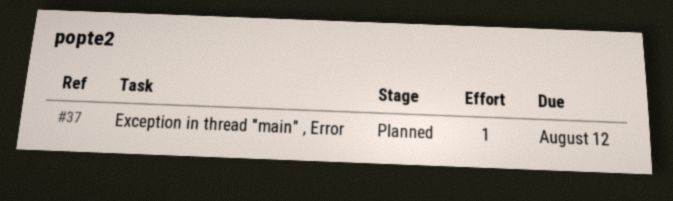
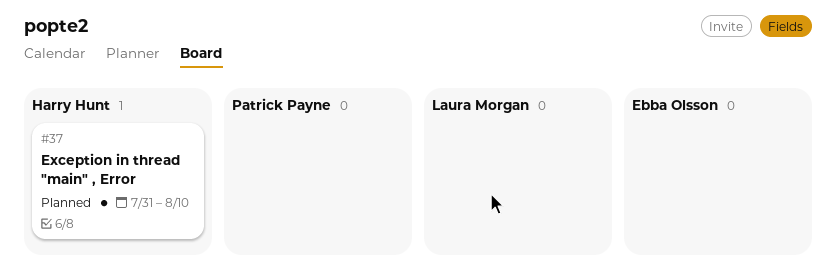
#37, due: Aug 12 -> Aug 10

